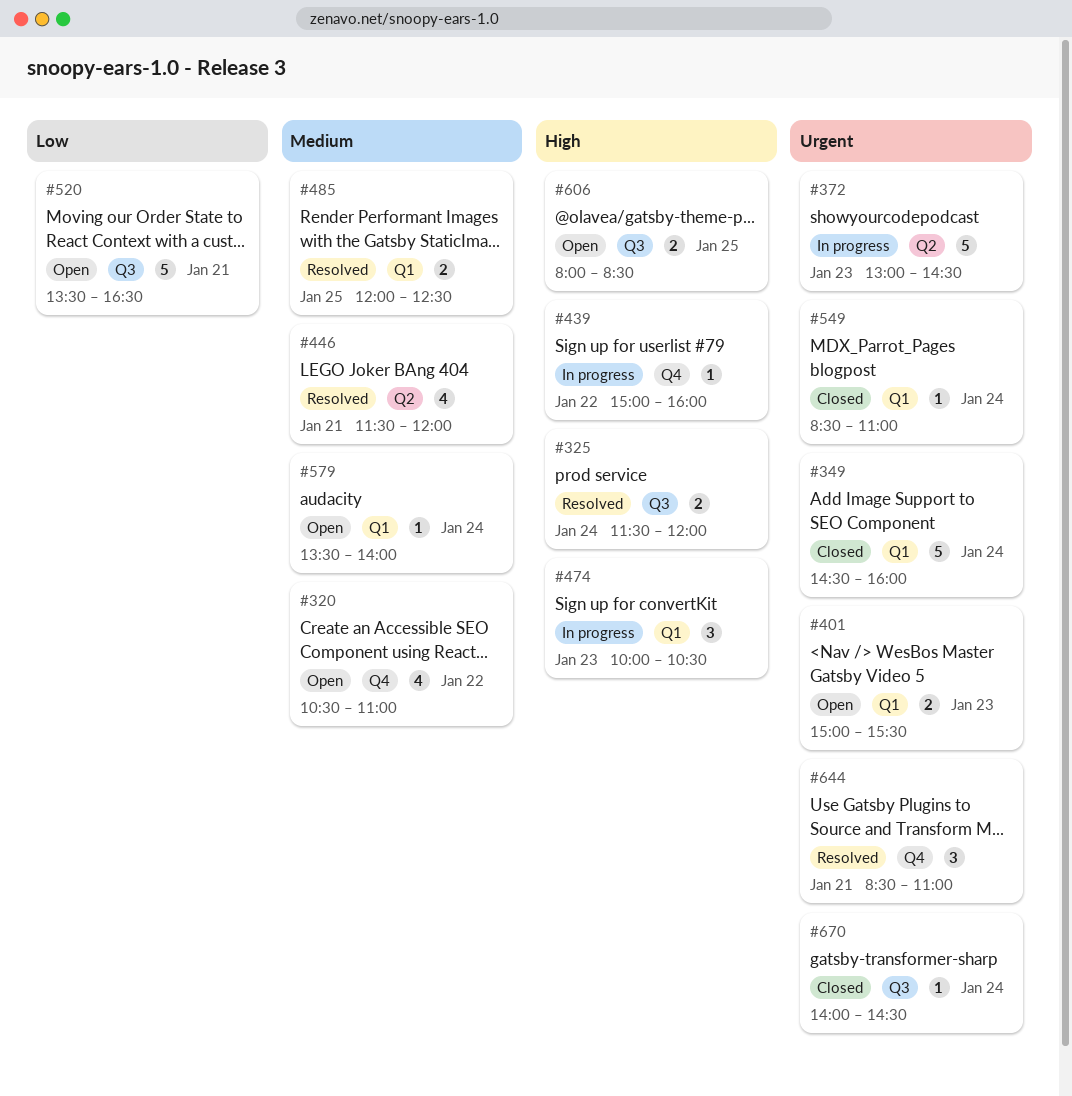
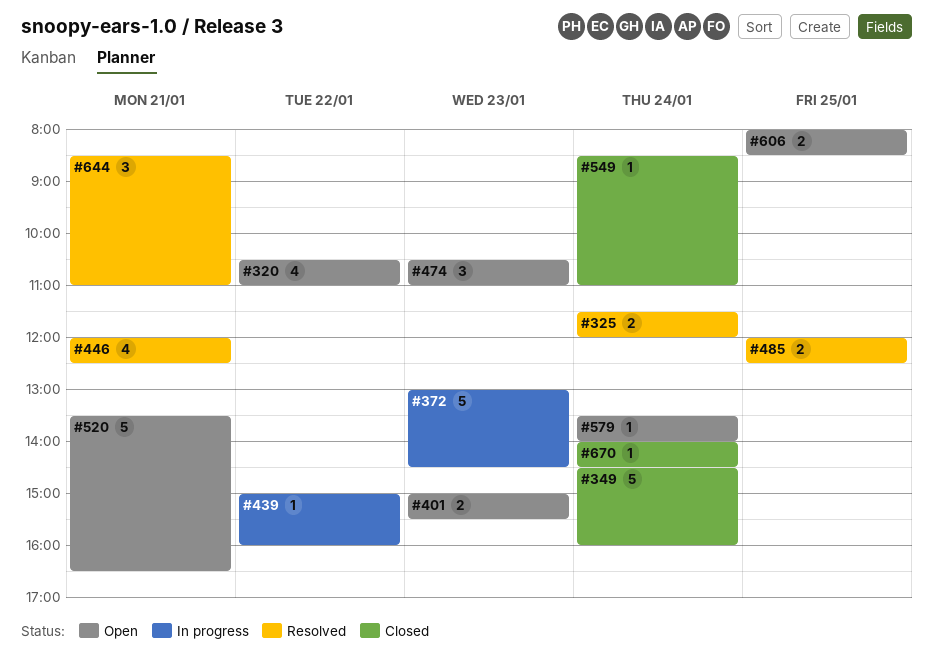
#446, begins: 11:30 -> 12:00
#446, ends: 12:00 -> 12:30
#474, status: In progress -> Open
#474, begins: 10:00 -> 10:30
#474, ends: 10:30 -> 11:00

